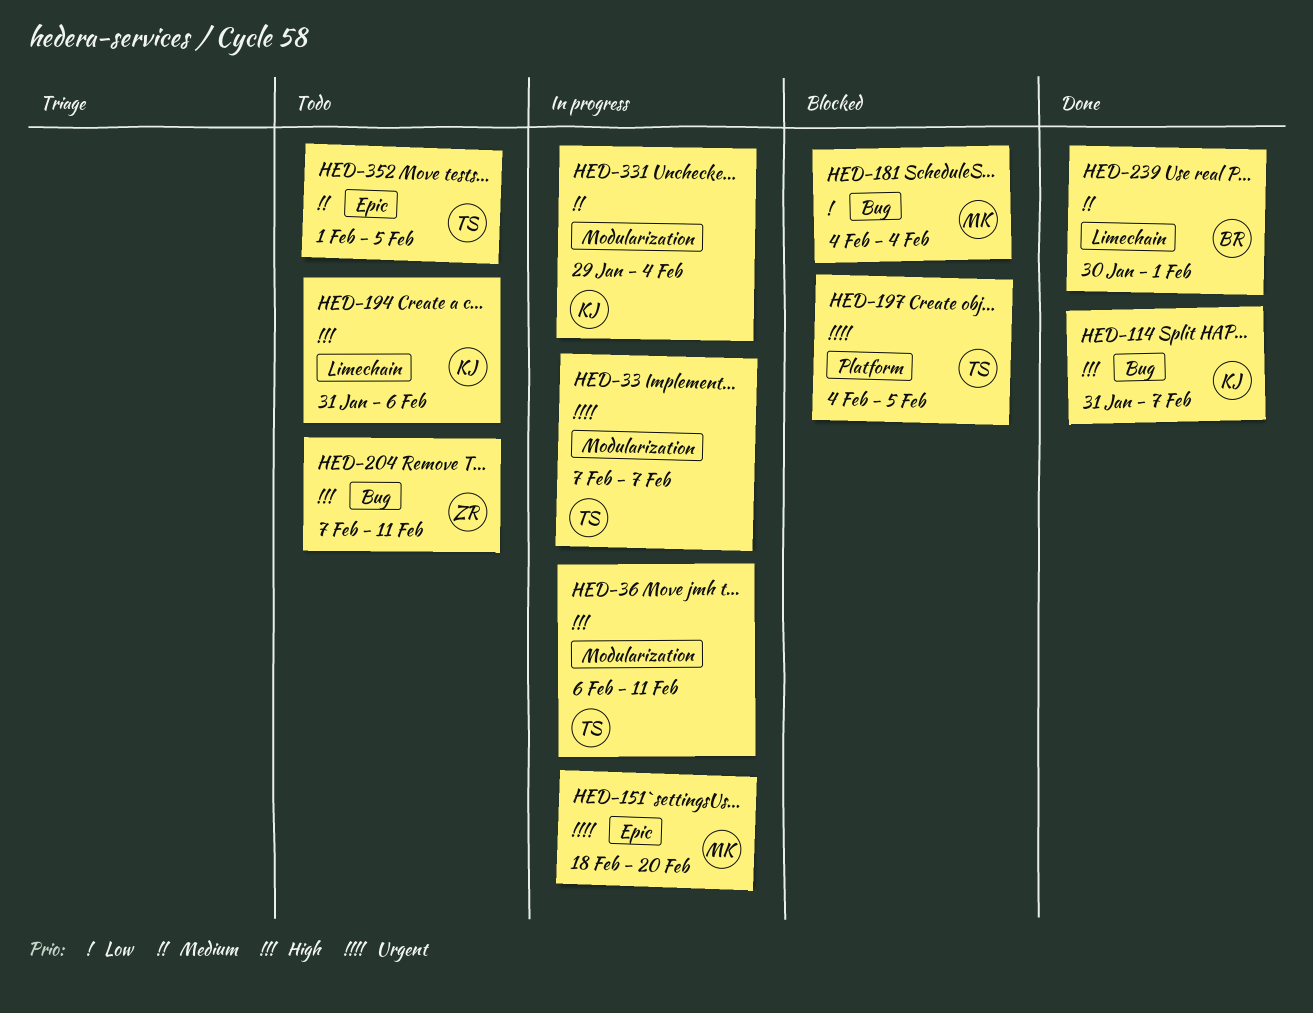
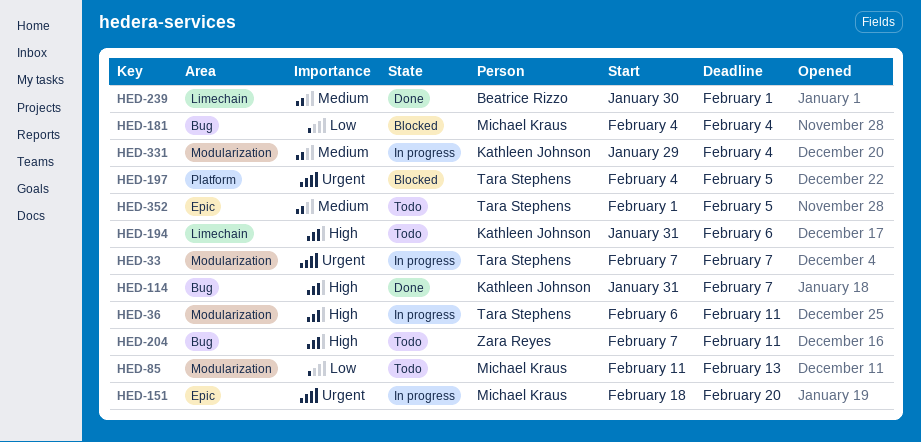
HED-85: none -> present

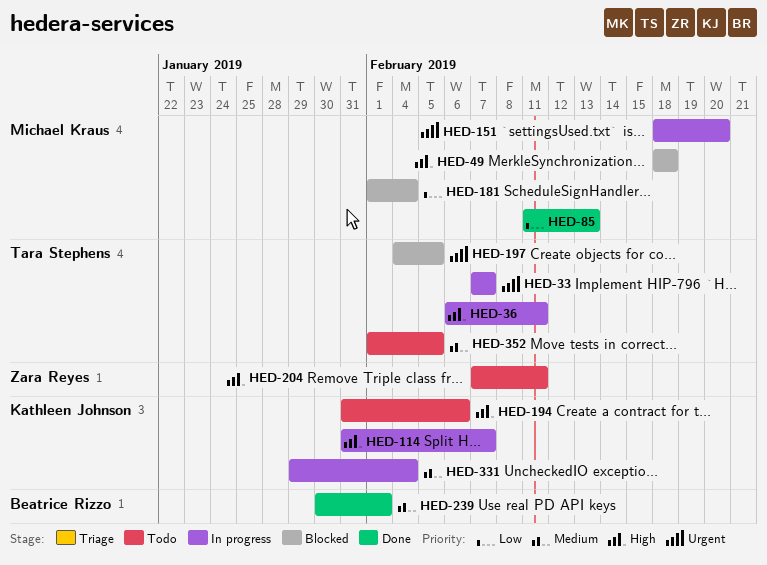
HED-49: none -> present
HED-85, status: Todo -> Done
HED-114, status: Done -> In progress
HED-181, start: Feb 4 -> Feb 1

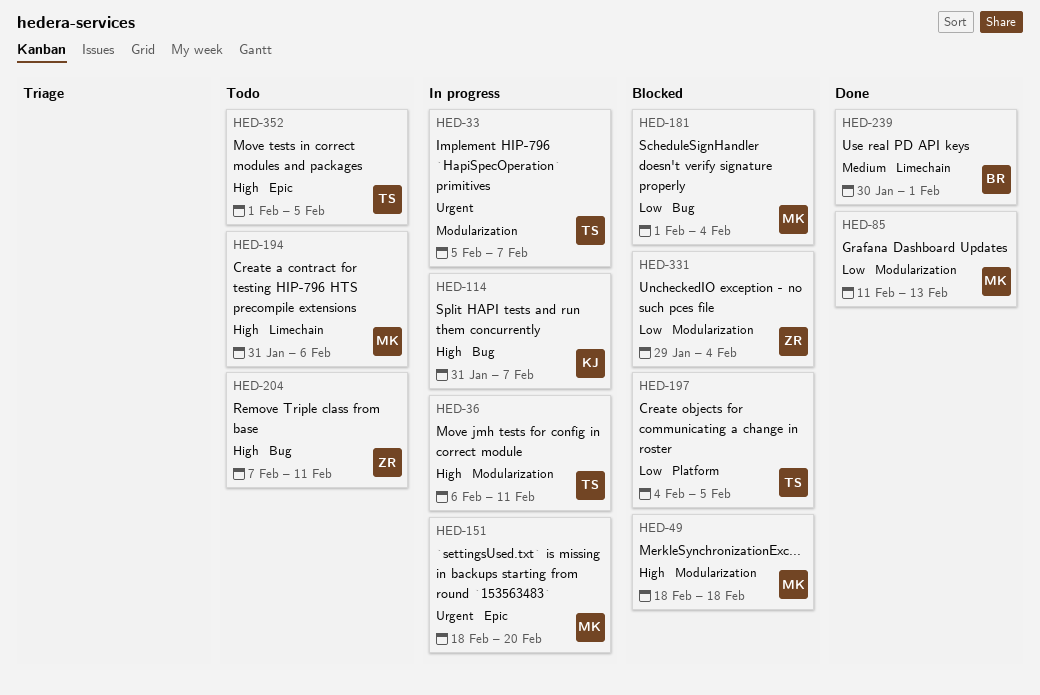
HED-33, start: Feb 7 -> Feb 5
HED-194, owner: Kathleen Johnson -> Michael Kraus
HED-197, priority: Urgent -> Low
HED-331, status: In progress -> Blocked
HED-331, owner: Kathleen Johnson -> Zara Reyes
HED-331, priority: Medium -> Low
HED-352, priority: Medium -> High

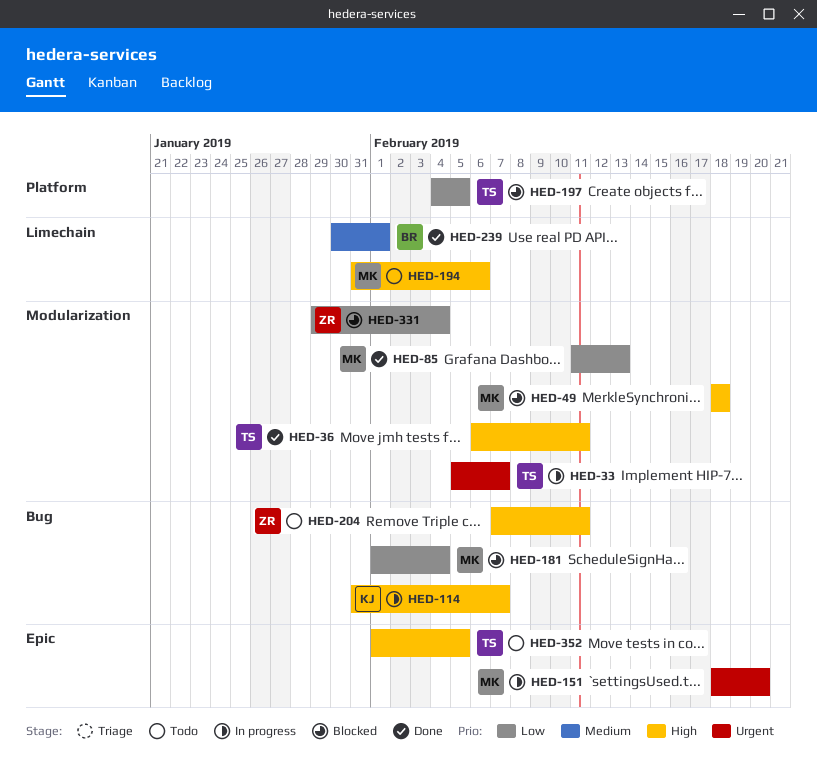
HED-36, status: In progress -> Done

